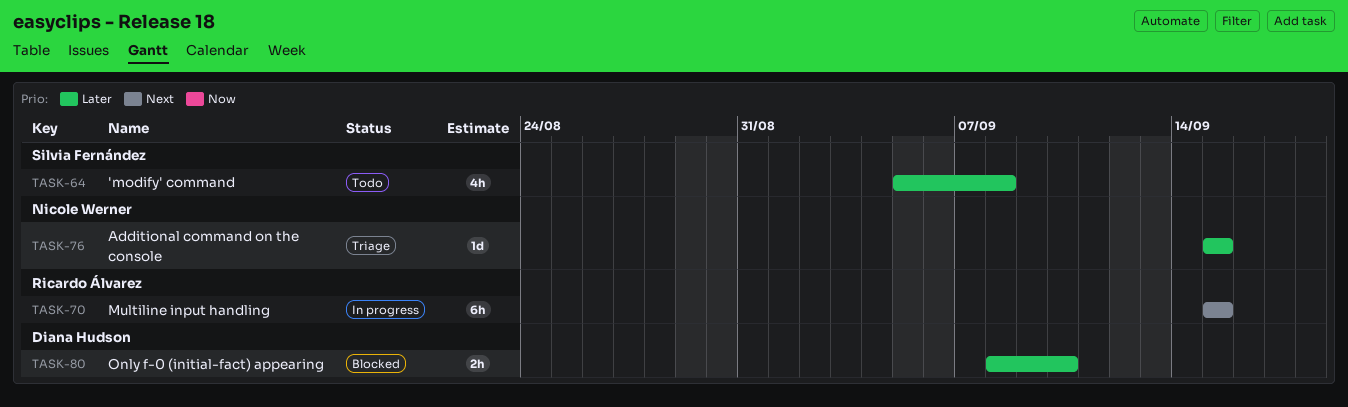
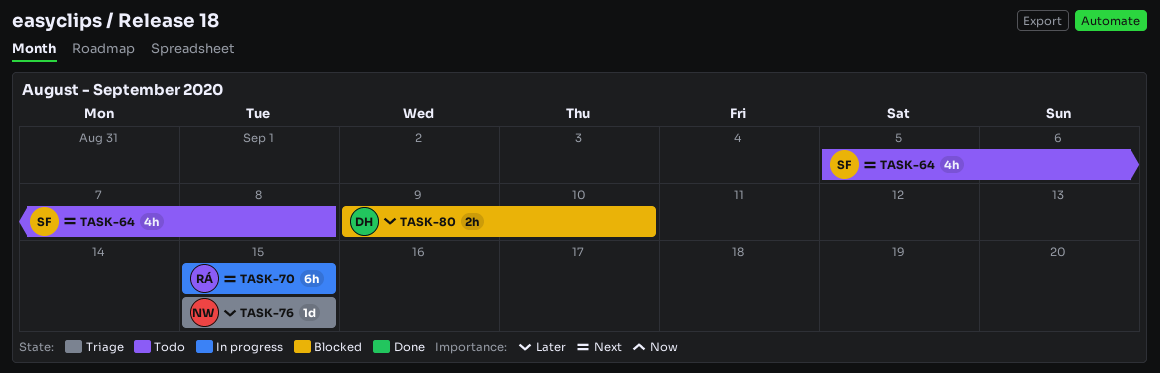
TASK-64, priority: Later -> Next
TASK-80, start: Sep 8 -> Sep 9

